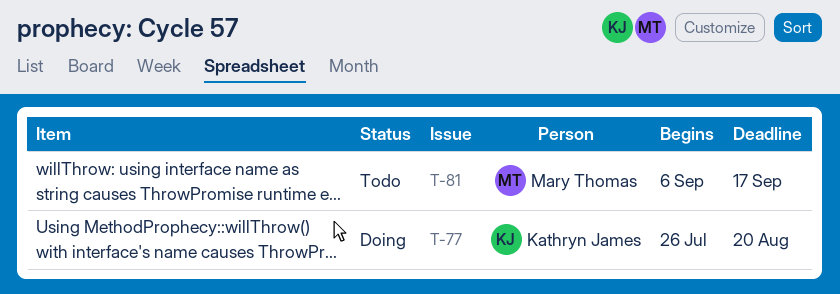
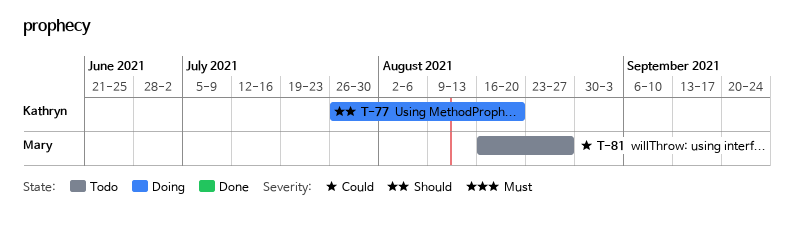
T-81, start: Sep 6 -> Aug 16
T-81, due: Sep 17 -> Aug 27

